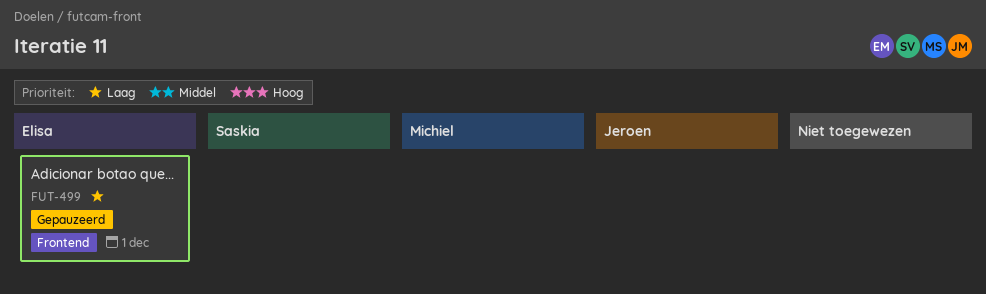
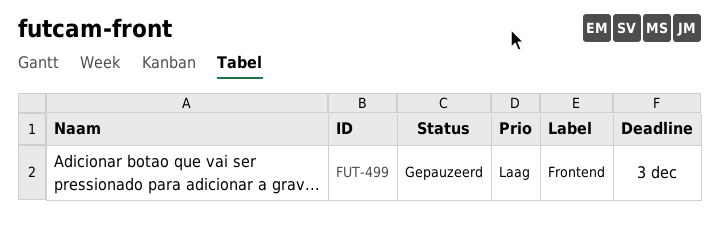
FUT-499, due: Dec 1 -> Dec 3

